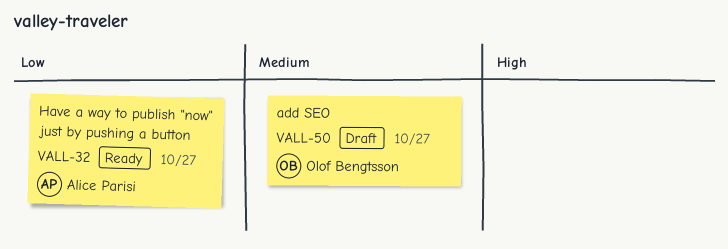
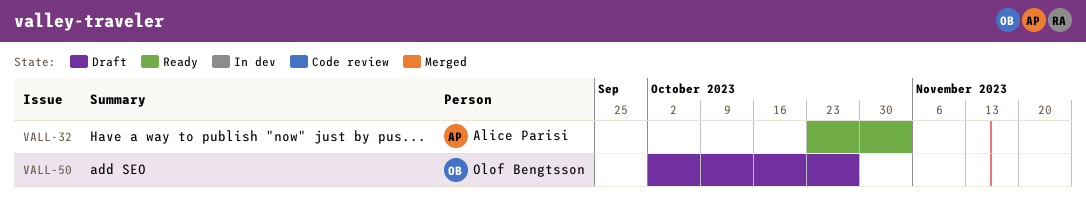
VALL-32, due: Oct 27 -> Nov 3

